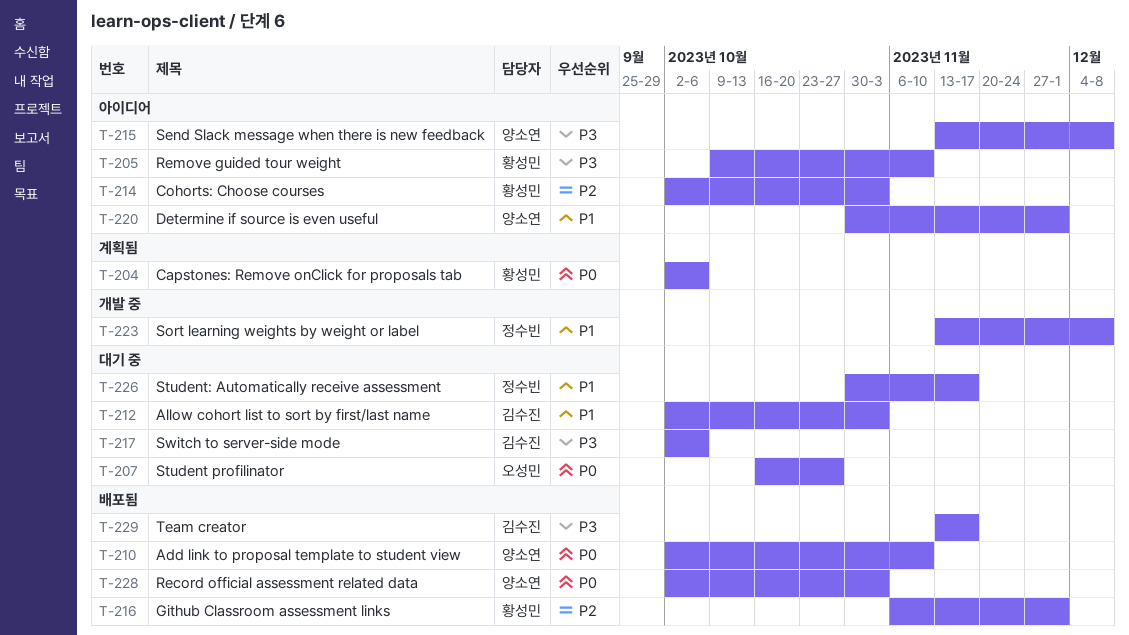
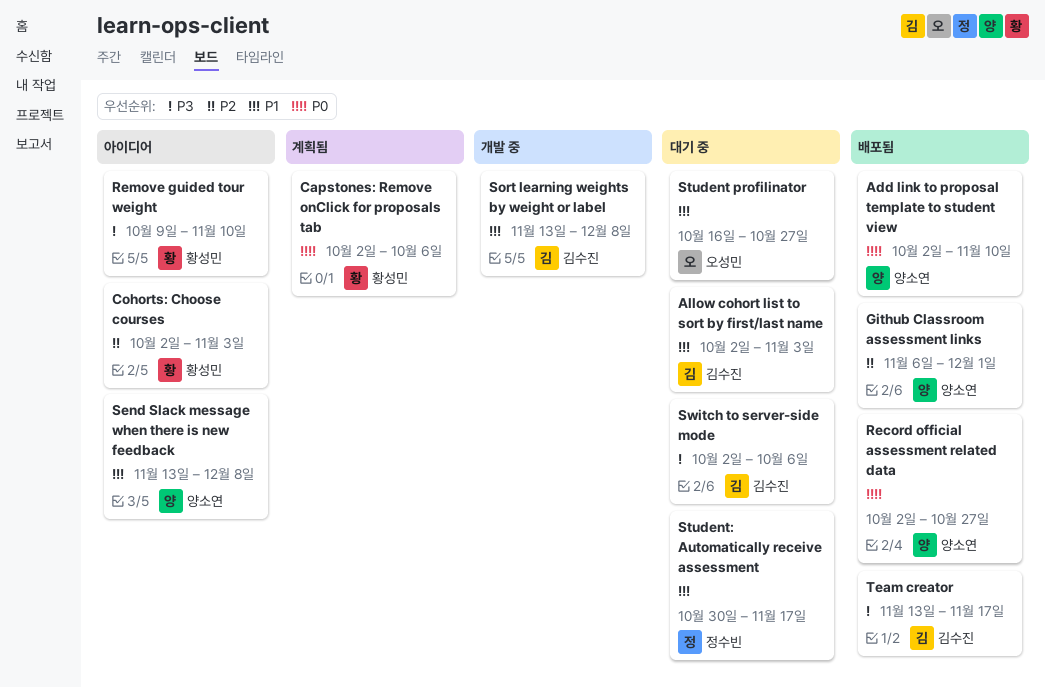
Determine if source is even useful: present -> none
Github Classroom assessment links, owner: 황성민 -> 양소연
Record official assessment related data, due: Nov 3 -> Oct 27
Send Slack message when there is new feedback, priority: P3 -> P1
Sort learning weights by weight or label, owner: 정수빈 -> 김수진
Student profilinator, priority: P0 -> P1

